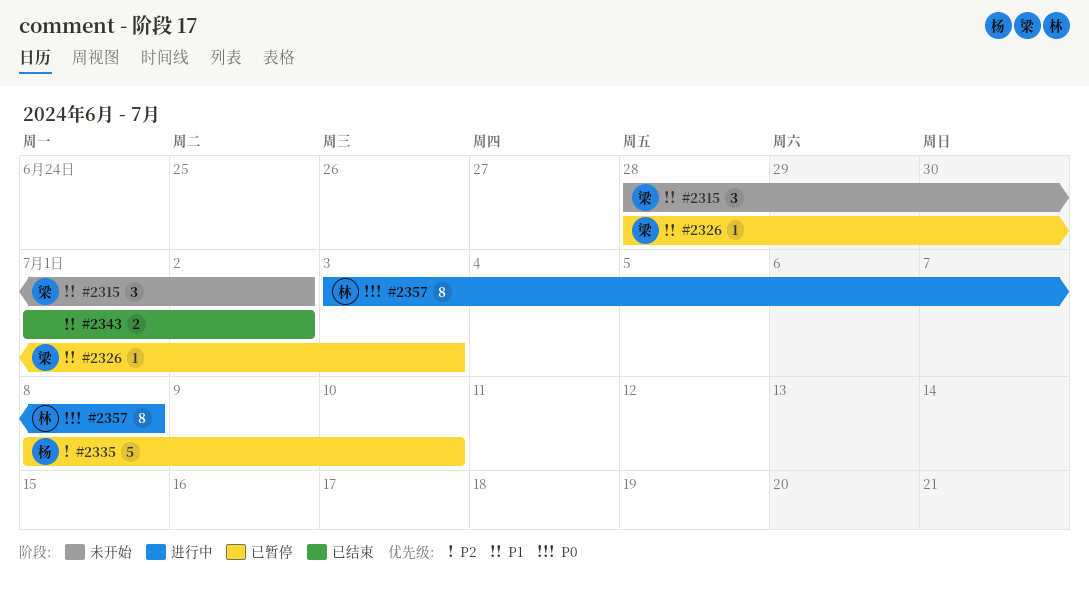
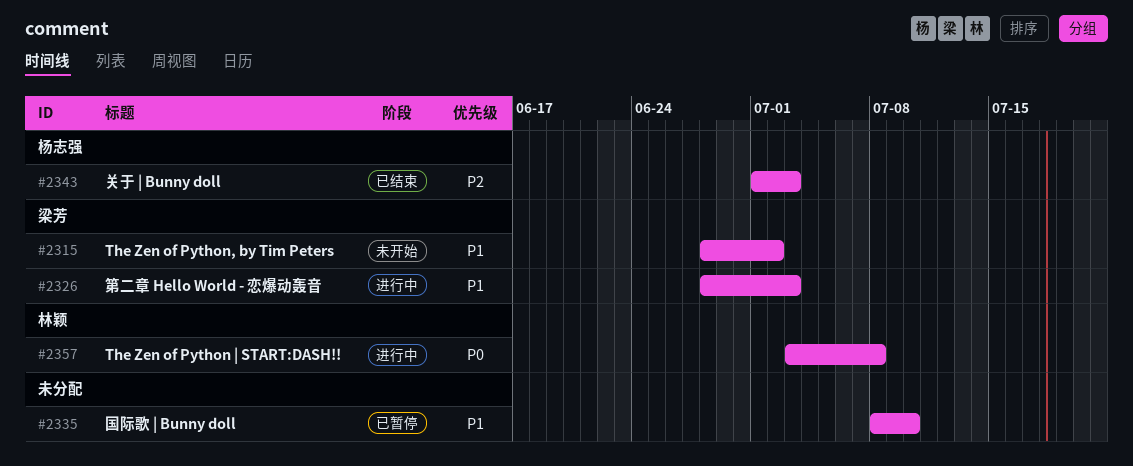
#2326, status: 已暂停 -> 进行中
#2335, owner: 杨志强 -> none
#2335, priority: P2 -> P1
#2343, owner: none -> 杨志强
#2343, priority: P1 -> P2
#2343, due: Jul 2 -> Jul 3

